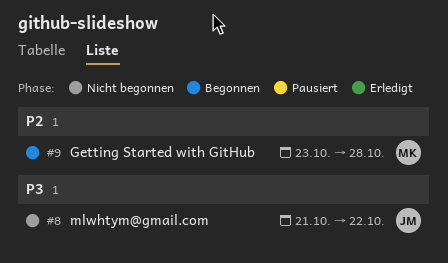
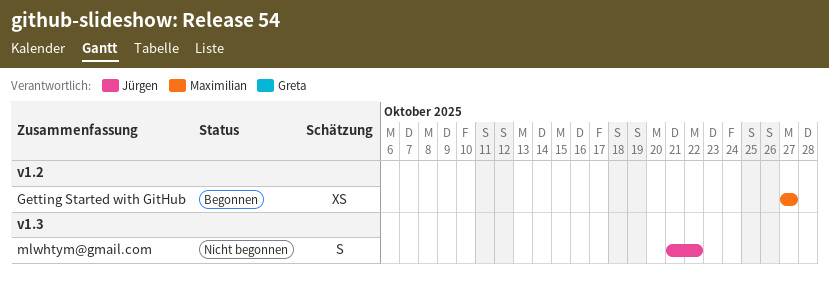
Getting Started with GitHub, start: Oct 23 -> Oct 27
Getting Started with GitHub, due: Oct 28 -> Oct 27

